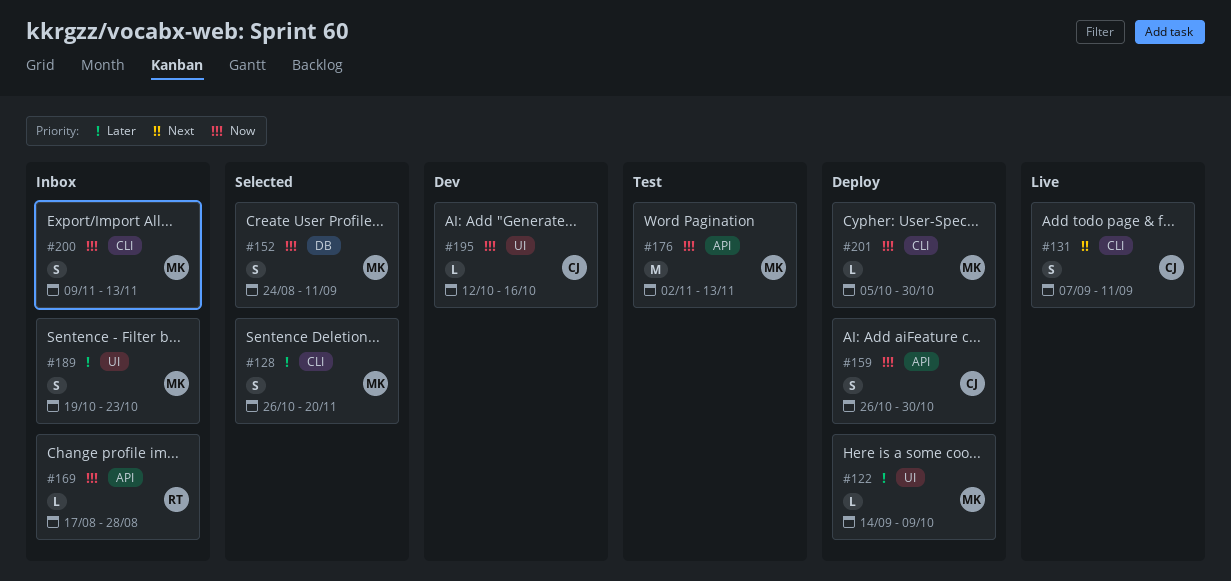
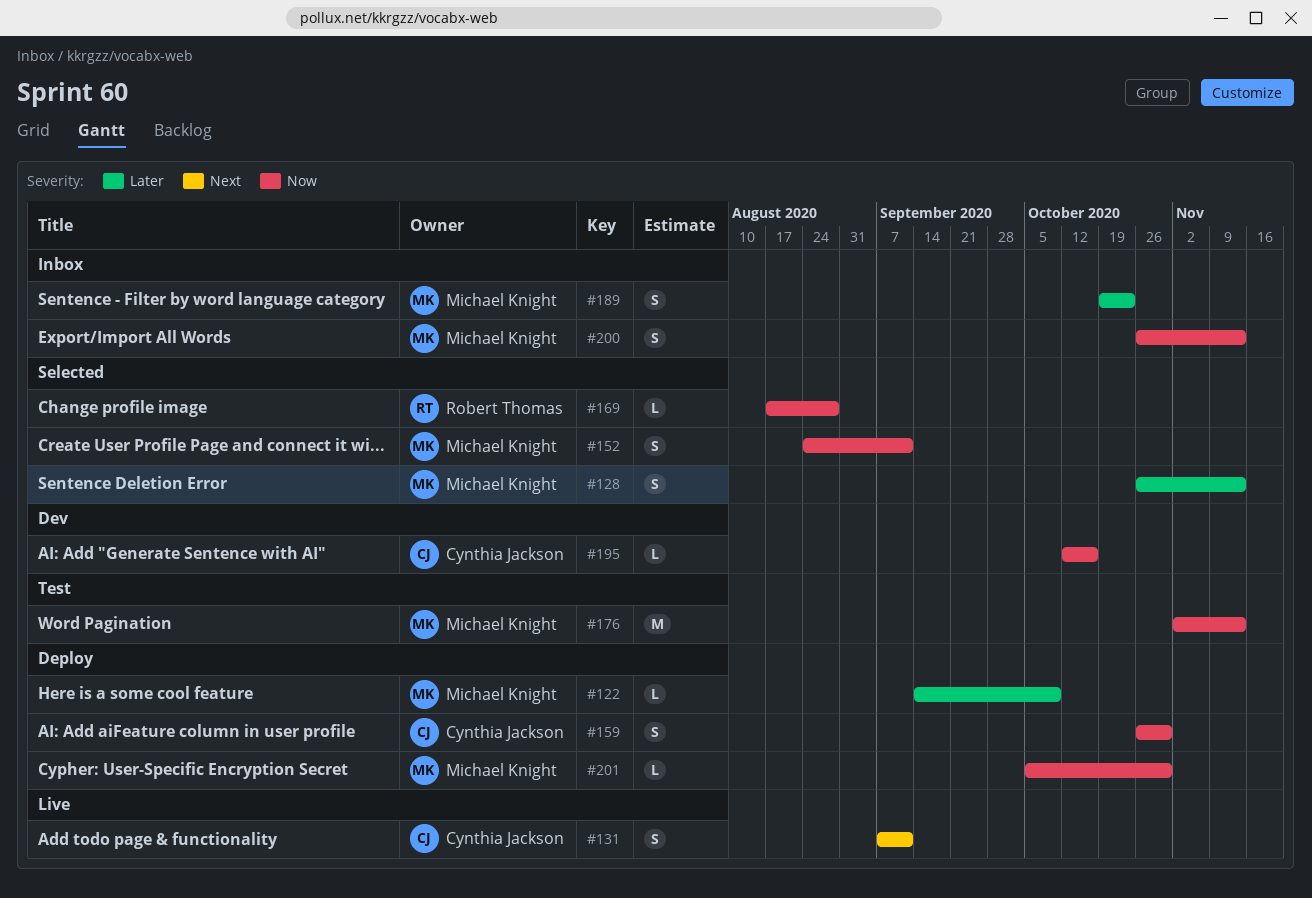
#128, due: Nov 20 -> Nov 13
#169, status: Inbox -> Selected
#200, start: Nov 9 -> Oct 26

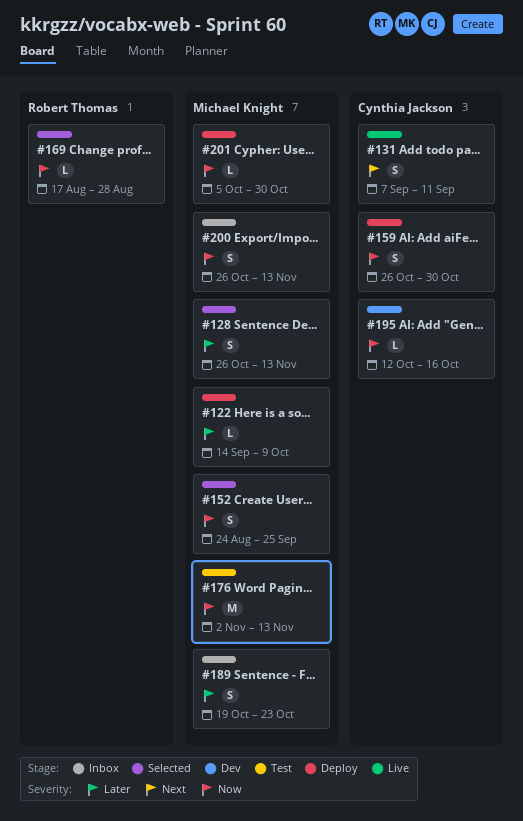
#152, due: Sep 11 -> Sep 25

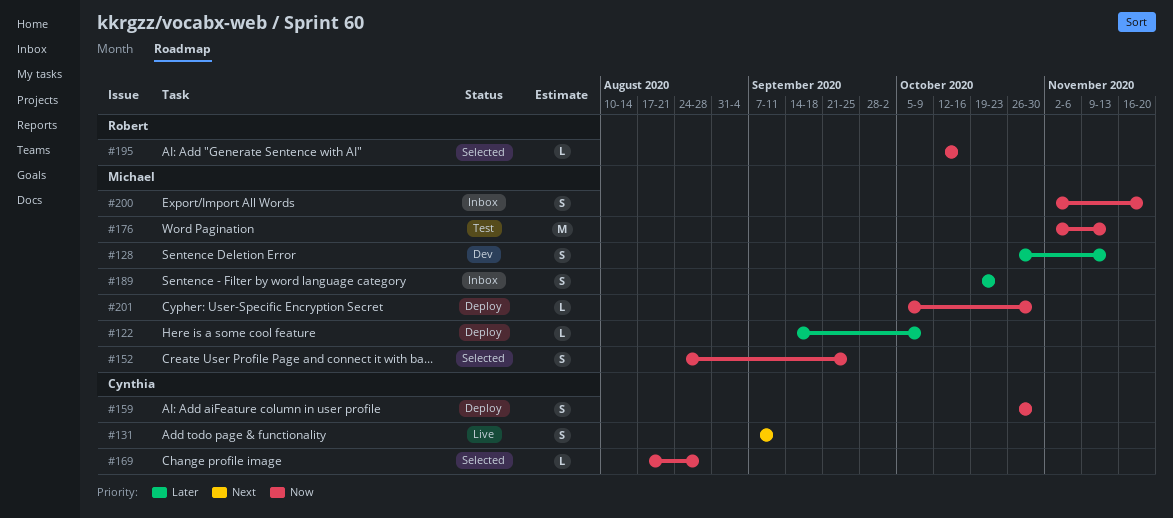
#128, status: Selected -> Dev
#169, owner: Robert Thomas -> Cynthia Jackson
#195, status: Dev -> Selected
#195, owner: Cynthia Jackson -> Robert Thomas
#200, start: Oct 26 -> Nov 2
#200, due: Nov 13 -> Nov 20

